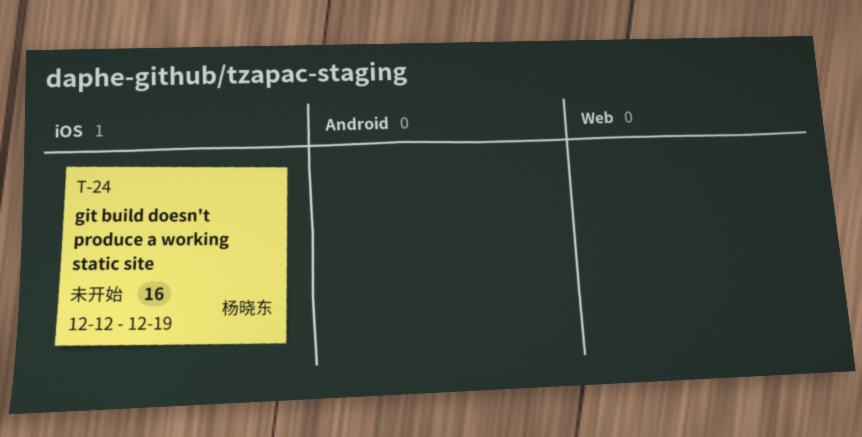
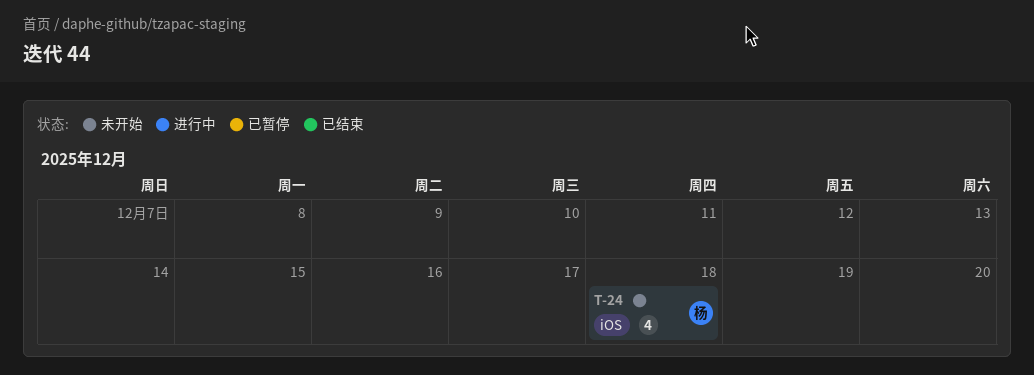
T-24, estimate: 16 -> 4
T-24, due: Dec 19 -> Dec 18

